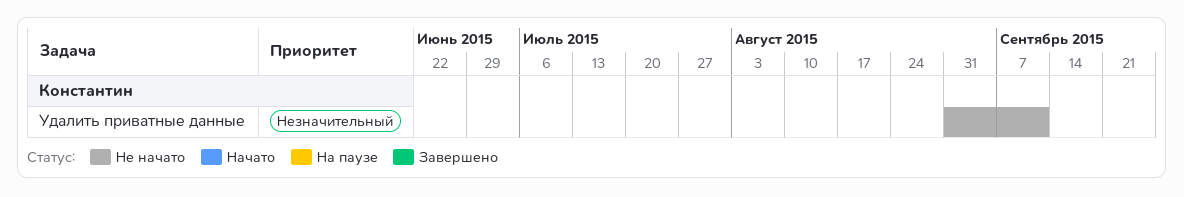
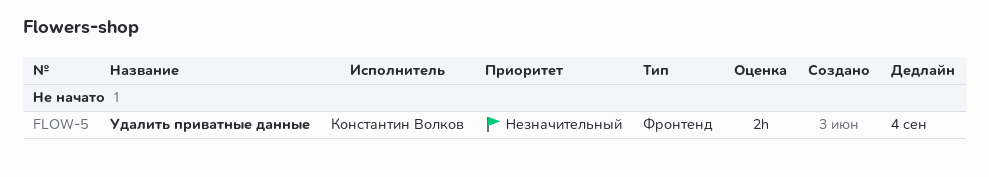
Удалить приватные данные, due: Sep 11 -> Sep 4

